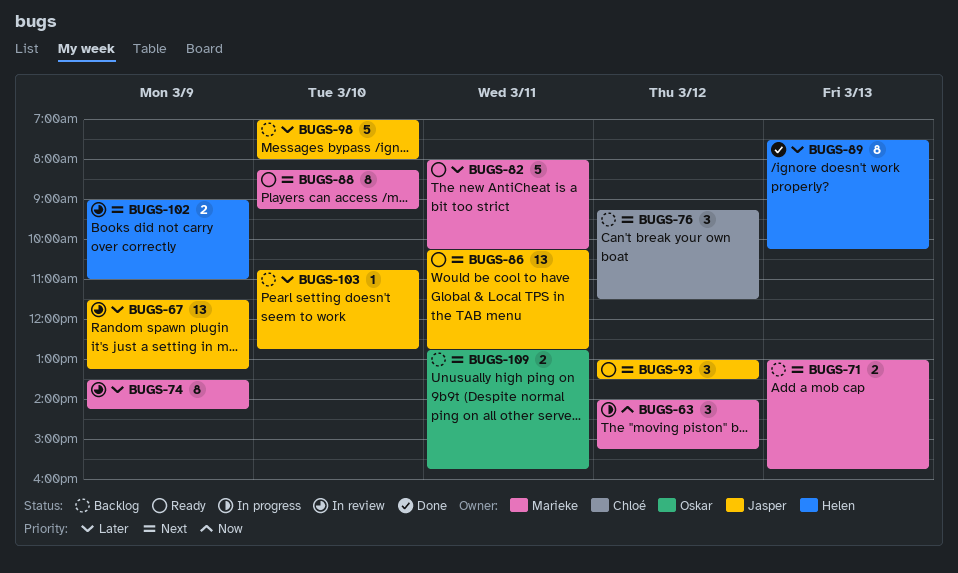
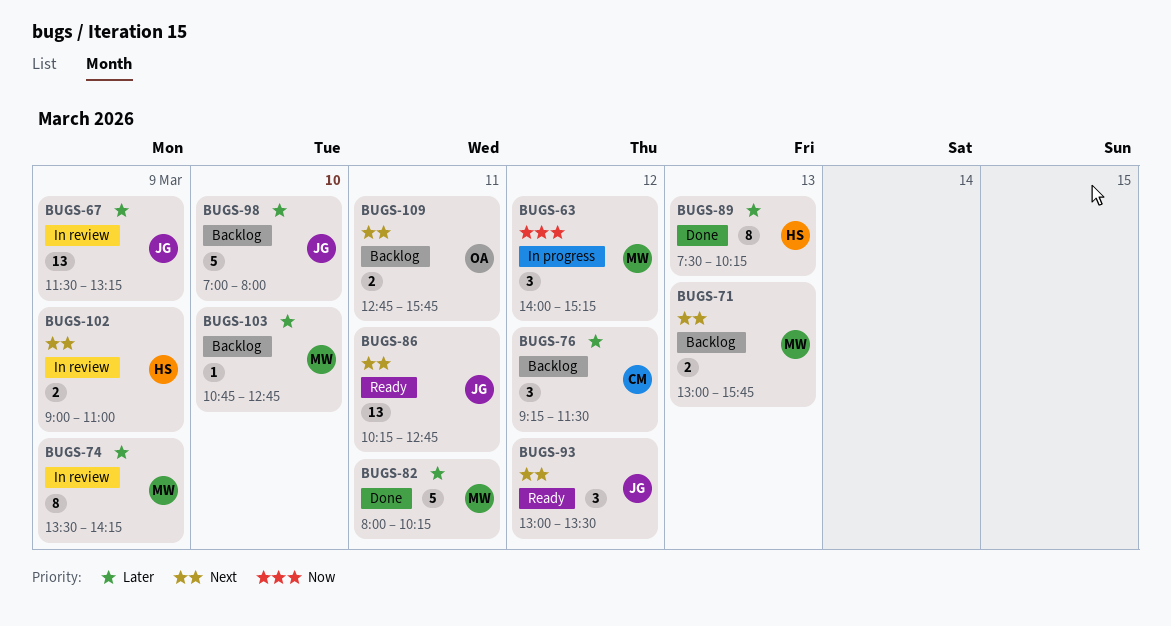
BUGS-76, priority: Next -> Later
BUGS-82, status: Ready -> Done
BUGS-88: present -> none
BUGS-103, owner: Jasper -> Marieke

